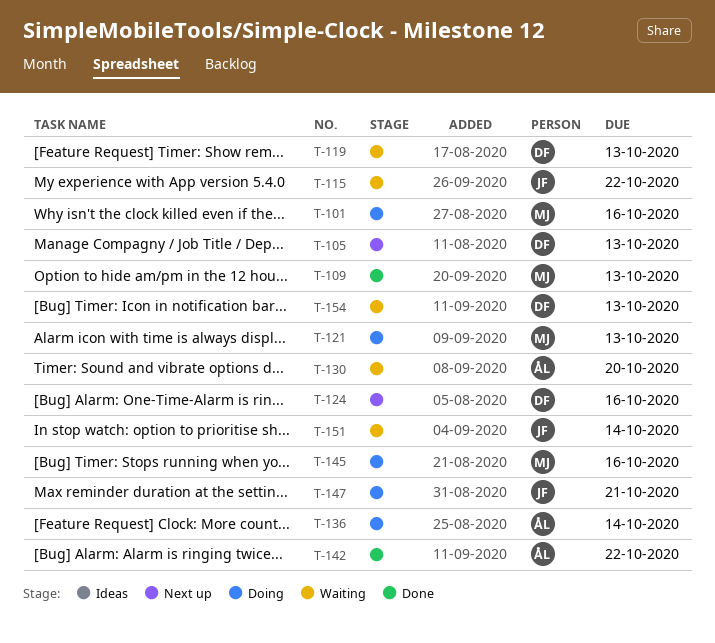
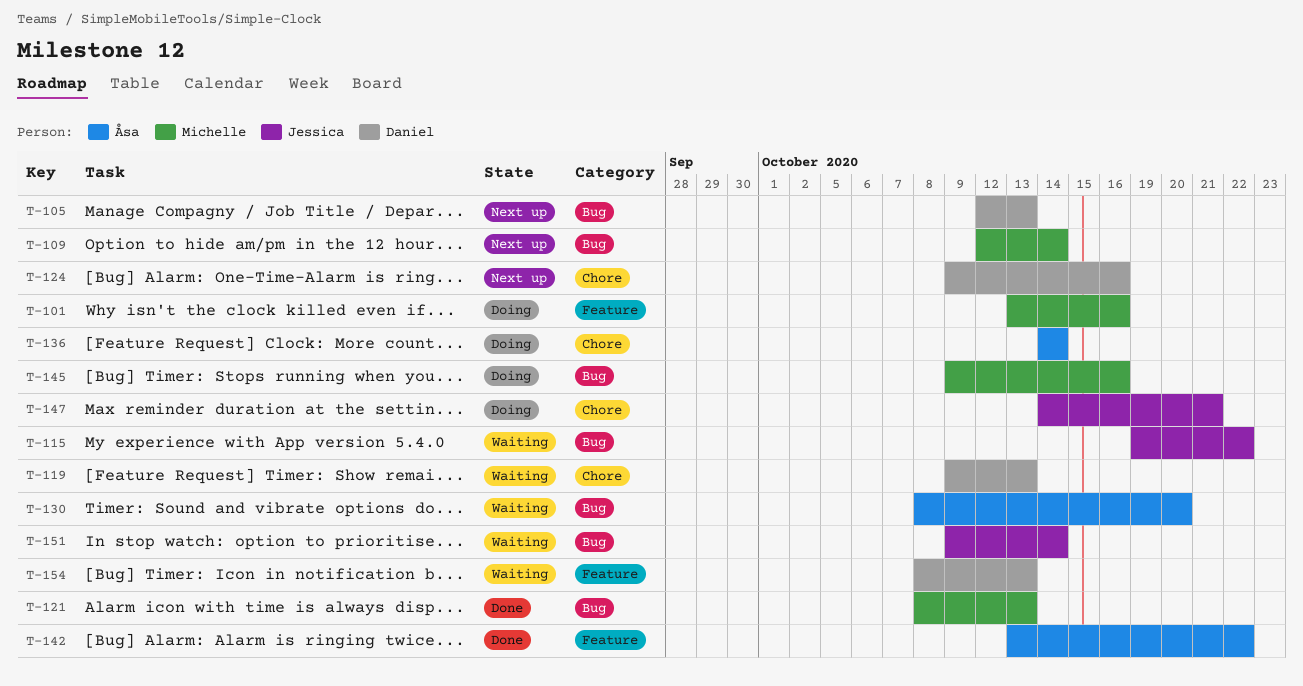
T-109, status: Done -> Next up
T-109, due: Oct 13 -> Oct 14
T-121, status: Doing -> Done

